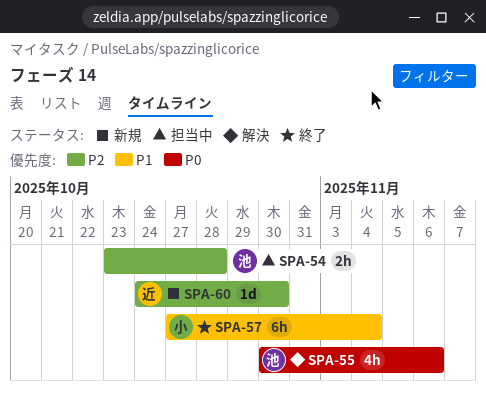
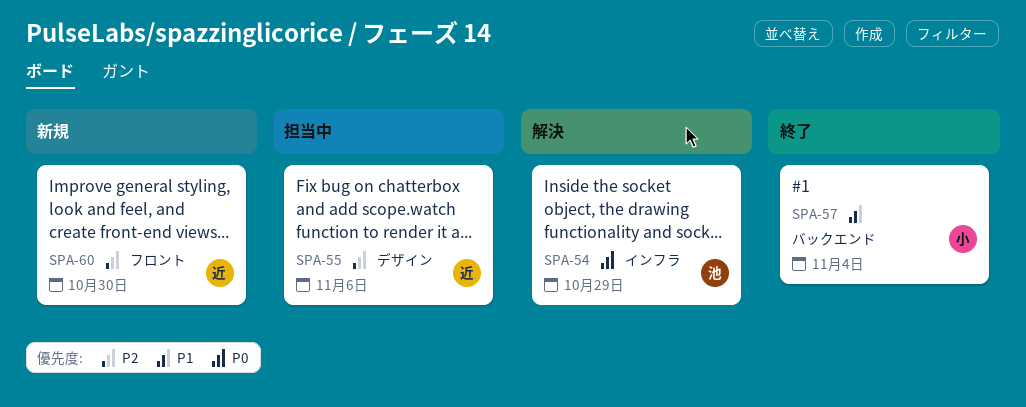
SPA-54, status: 担当中 -> 解決
SPA-54, priority: P2 -> P0
SPA-54, due: Oct 28 -> Oct 29
SPA-55, status: 解決 -> 担当中
SPA-55, owner: 池 -> 近
SPA-55, priority: P0 -> P2

